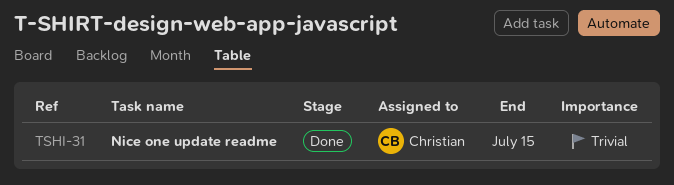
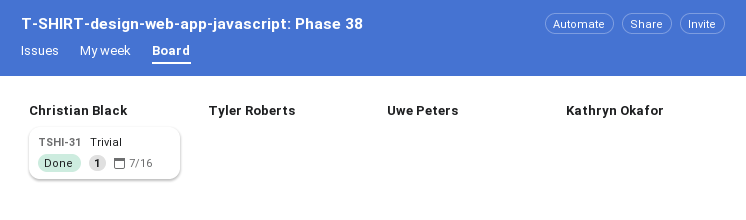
TSHI-31, due: Jul 15 -> Jul 16

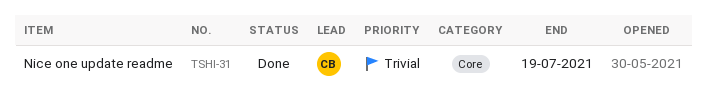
TSHI-31, due: Jul 16 -> Jul 19

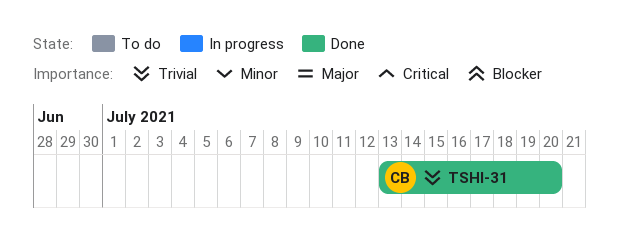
TSHI-31, due: Jul 19 -> Jul 20

